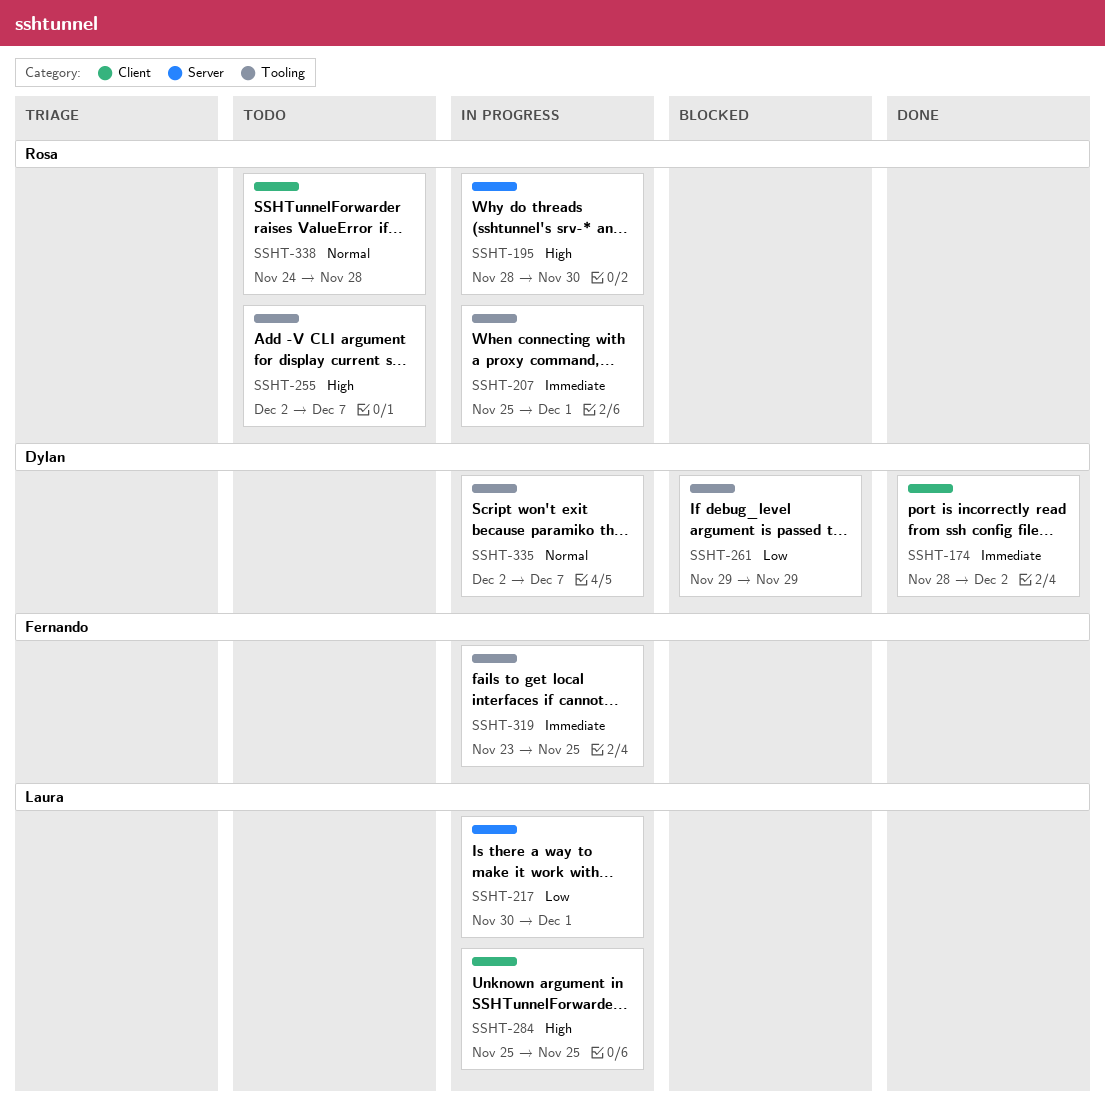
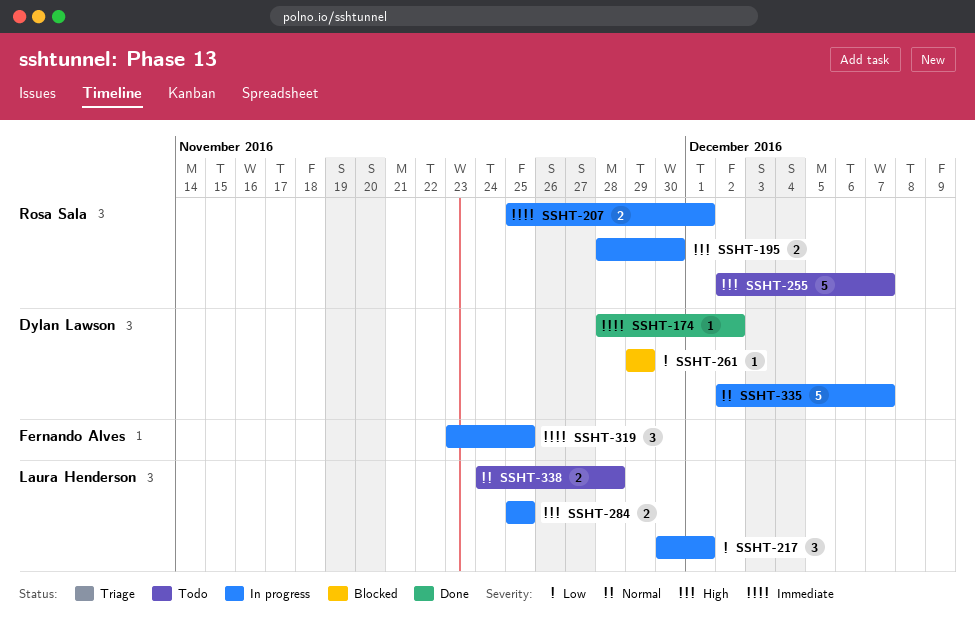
SSHT-338, owner: Rosa Sala -> Laura Henderson

